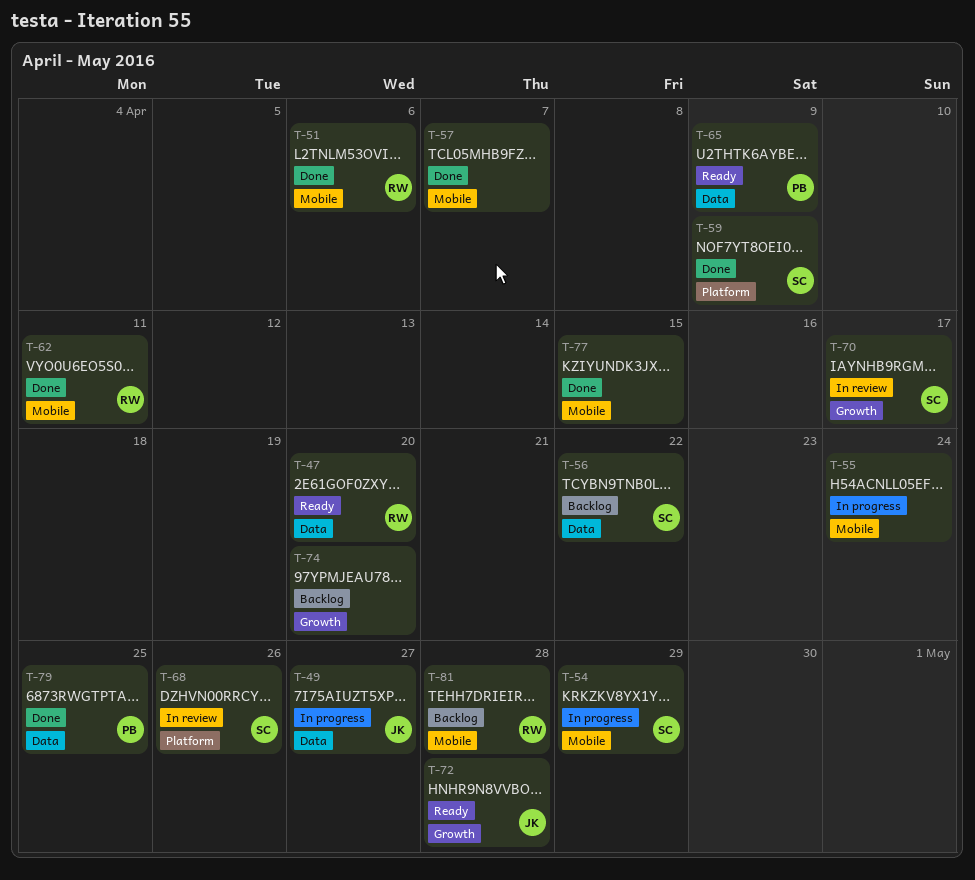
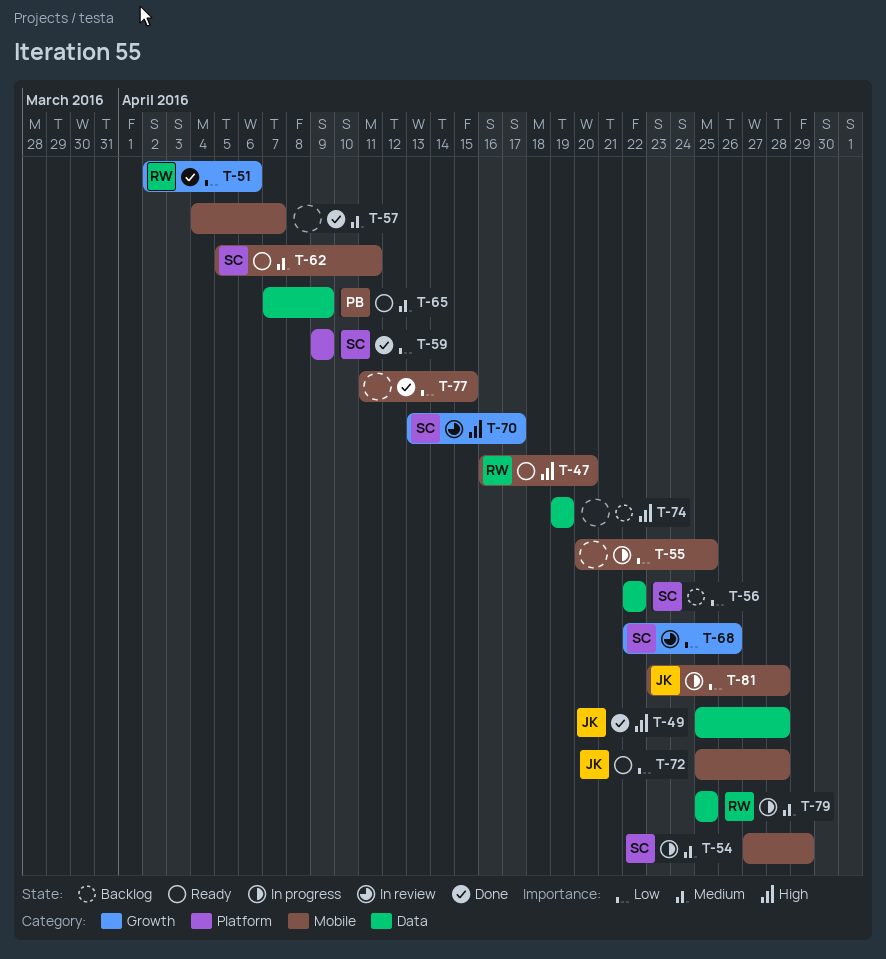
T-47, label: Data -> Mobile
T-49, status: In progress -> Done
T-49, due: Apr 27 -> Apr 28
T-51, label: Mobile -> Growth
T-55, due: Apr 24 -> Apr 25
T-62, status: Done -> Ready
T-62, owner: RW -> SC
T-68, label: Platform -> Growth
T-72, label: Growth -> Mobile
T-74, label: Growth -> Data
T-74, due: Apr 20 -> Apr 19
T-79, status: Done -> In progress
T-79, owner: PB -> RW
T-81, status: Backlog -> In progress
T-81, owner: RW -> JK

